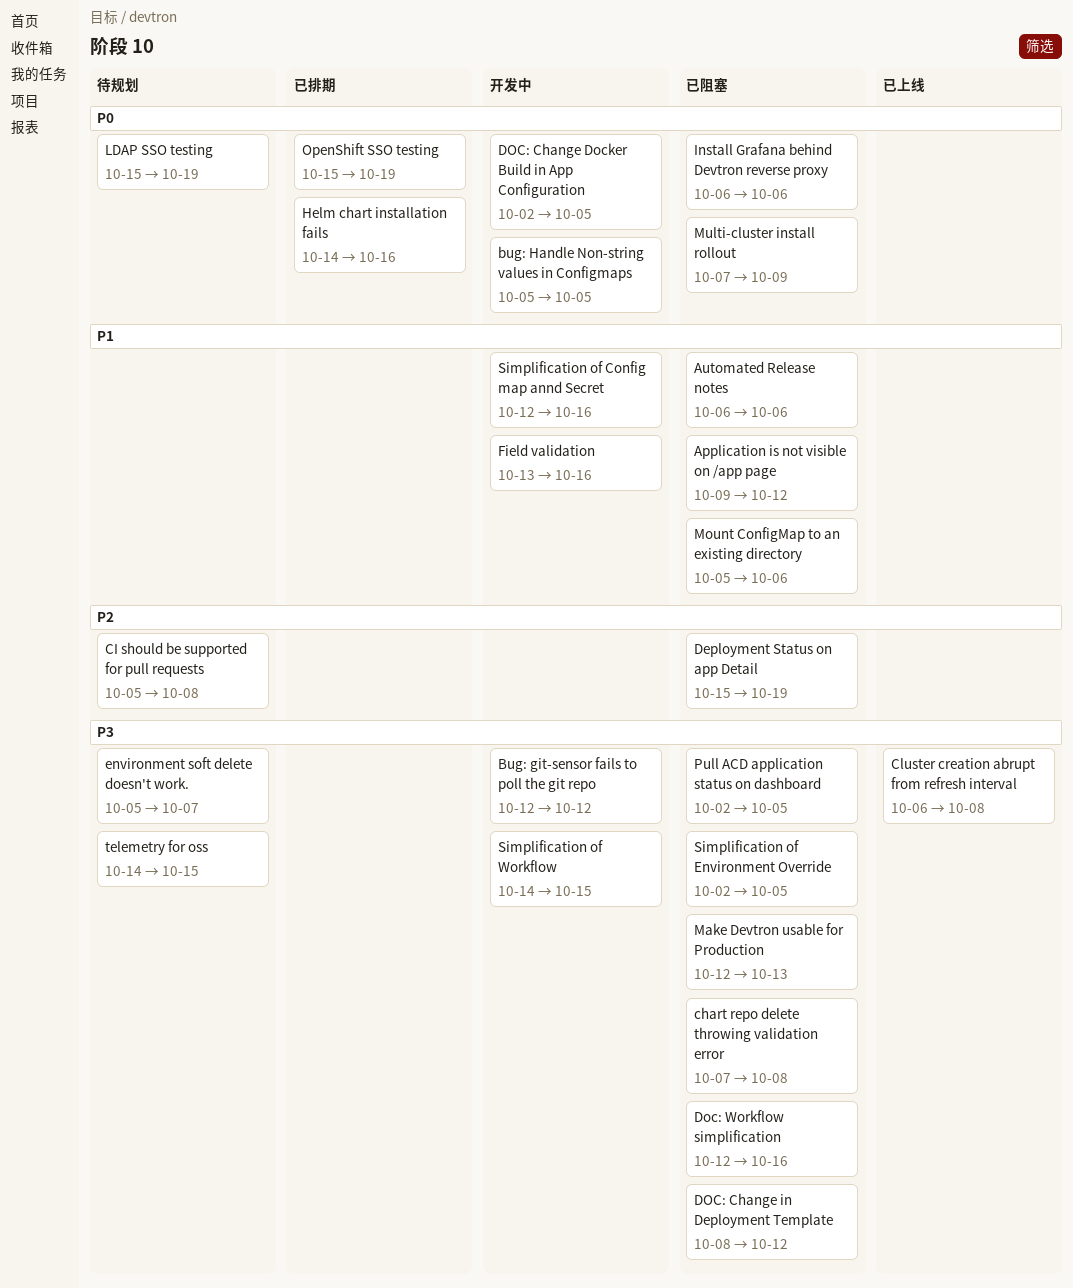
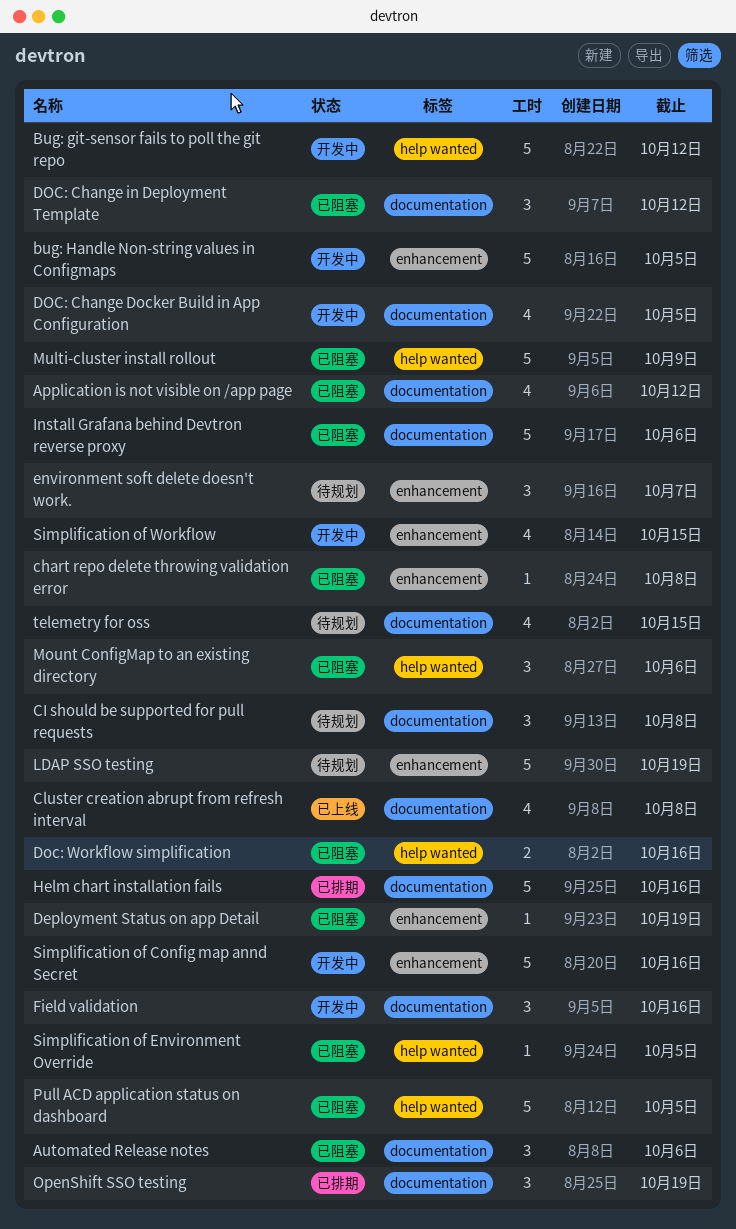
Make Devtron usable for Production: present -> none

